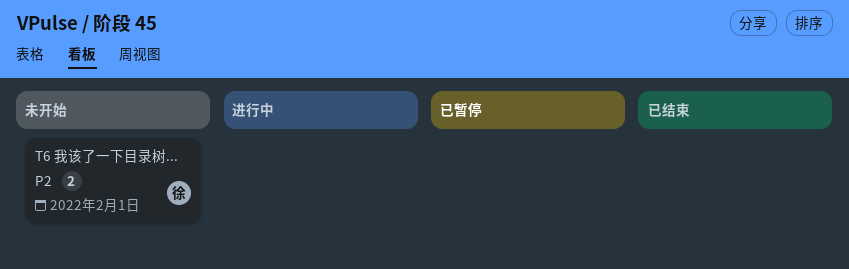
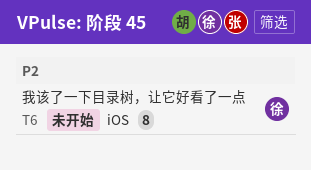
T6, estimate: 2 -> 8

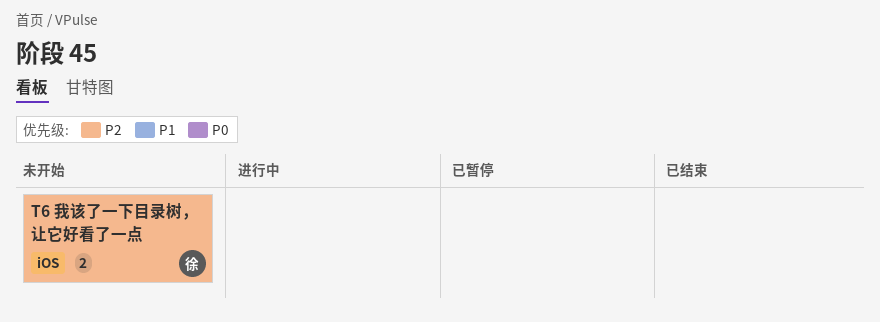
T6, estimate: 8 -> 2

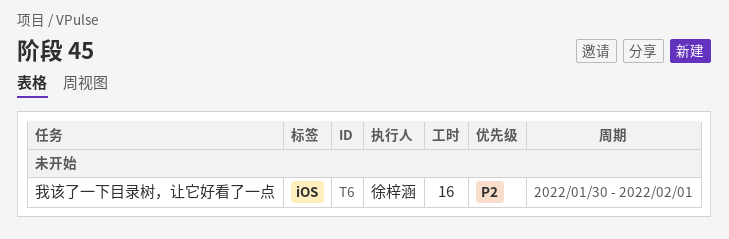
T6, estimate: 2 -> 16

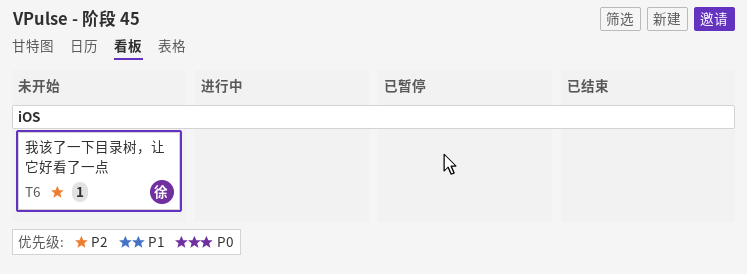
T6, estimate: 16 -> 1

